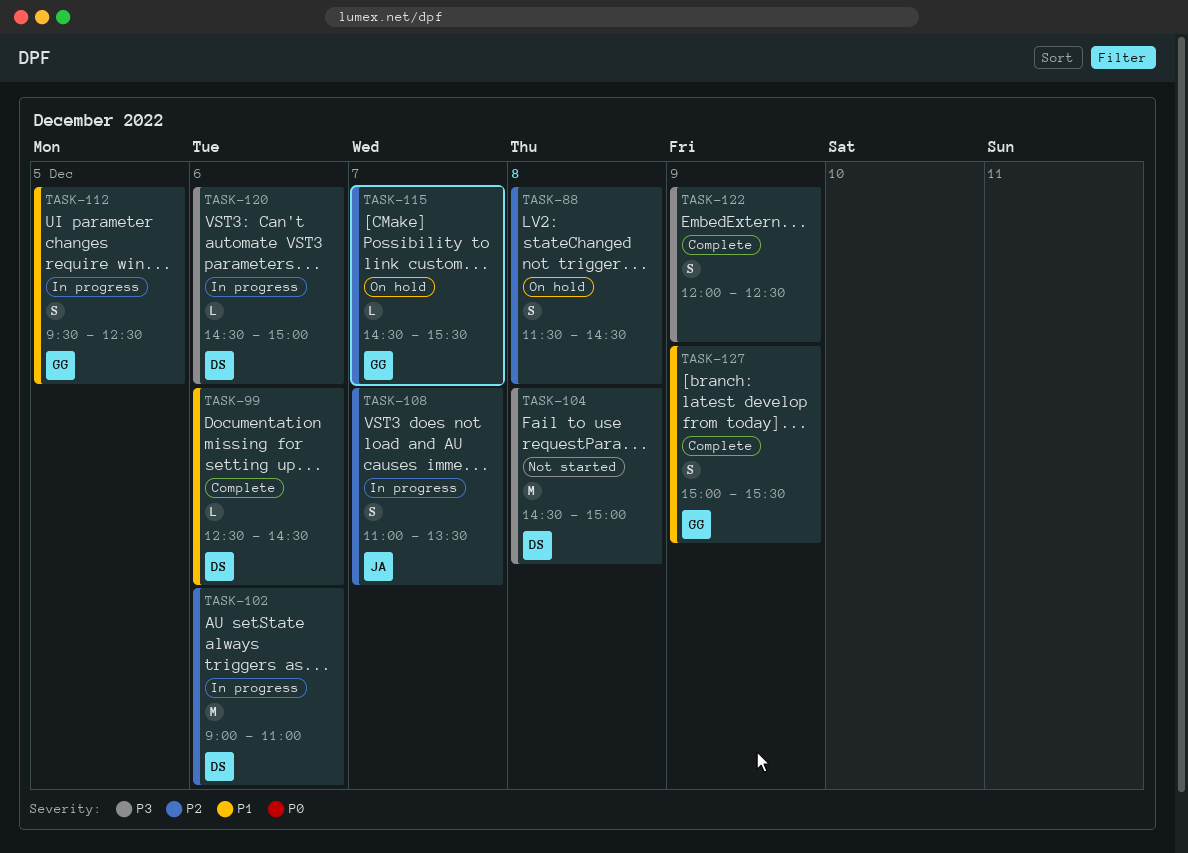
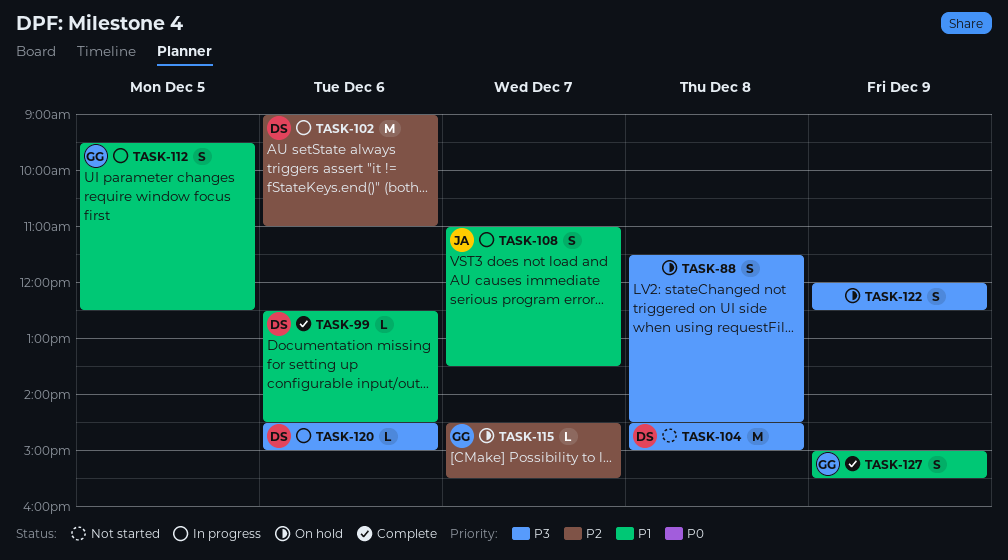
TASK-88, priority: P2 -> P3
TASK-108, priority: P2 -> P1
TASK-122, status: Complete -> On hold

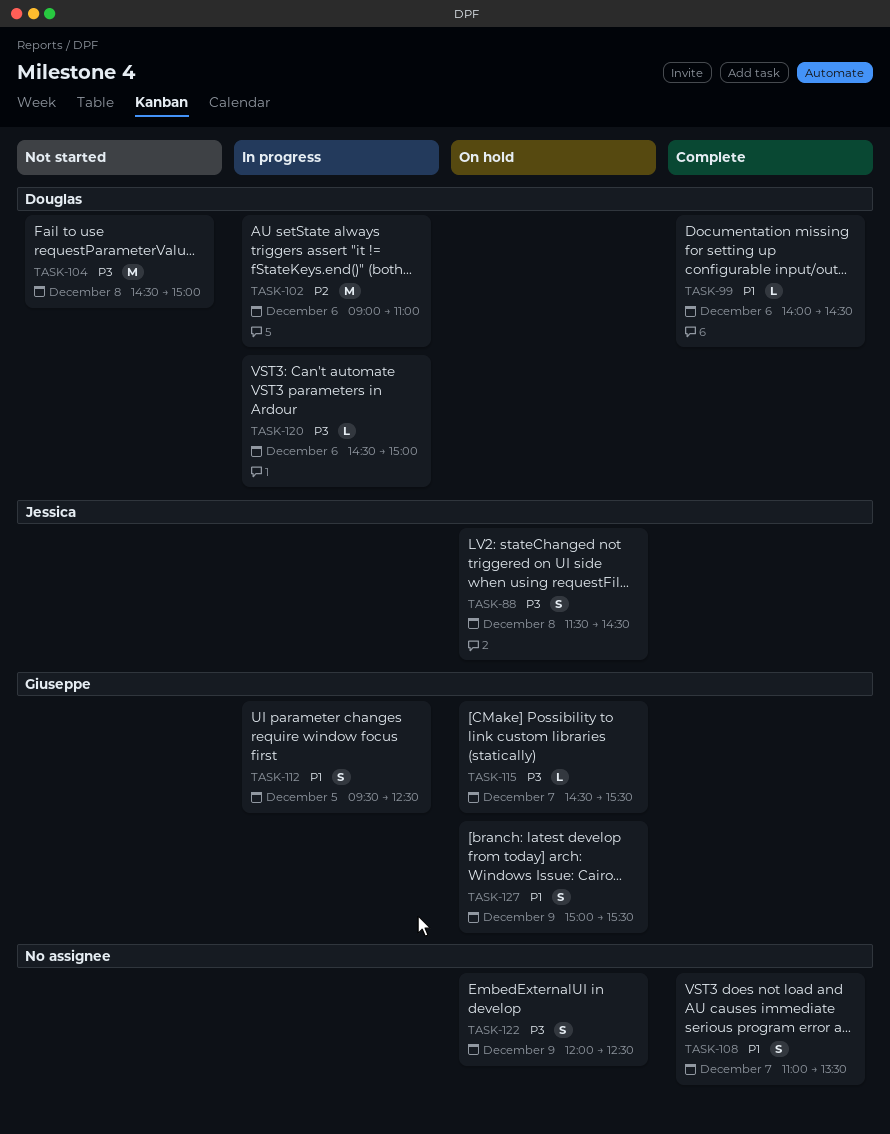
TASK-88, owner: none -> Jessica
TASK-99, begins: 12:30 -> 14:00
TASK-108, status: In progress -> Complete
TASK-108, owner: Jessica -> none
TASK-115, priority: P2 -> P3
TASK-127, status: Complete -> On hold

